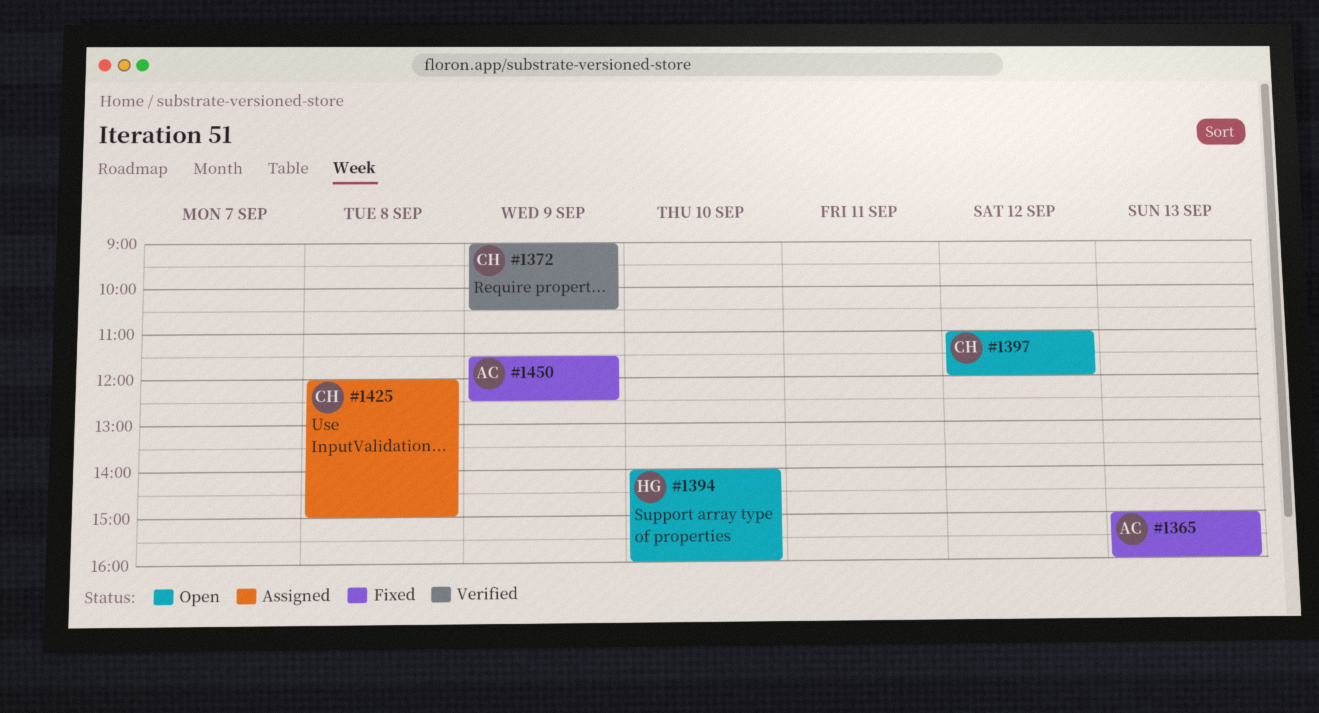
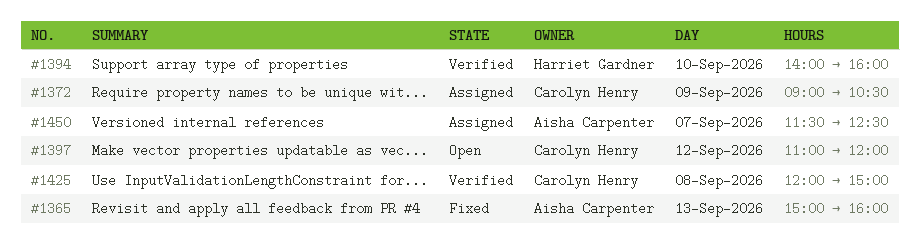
#1372, status: Verified -> Assigned
#1394, status: Open -> Verified
#1425, status: Assigned -> Verified
#1450, status: Fixed -> Assigned
#1450, day: Sep 9 -> Sep 7

